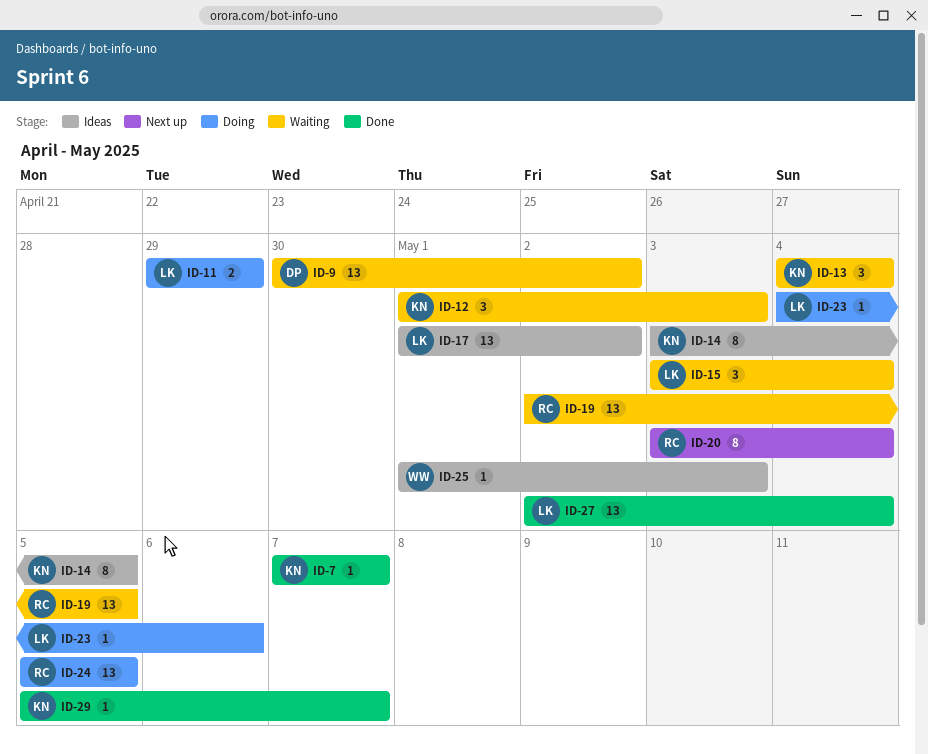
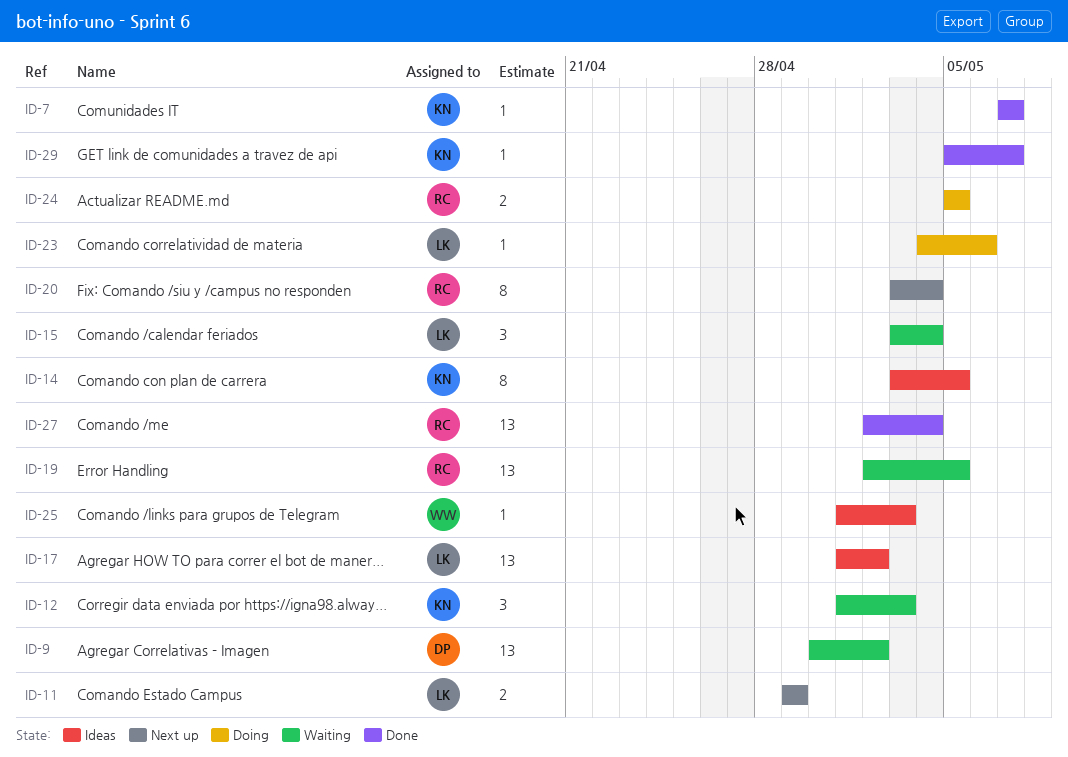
ID-11, status: Doing -> Next up
ID-13: present -> none
ID-24, estimate: 13 -> 2
ID-27, owner: LK -> RC

